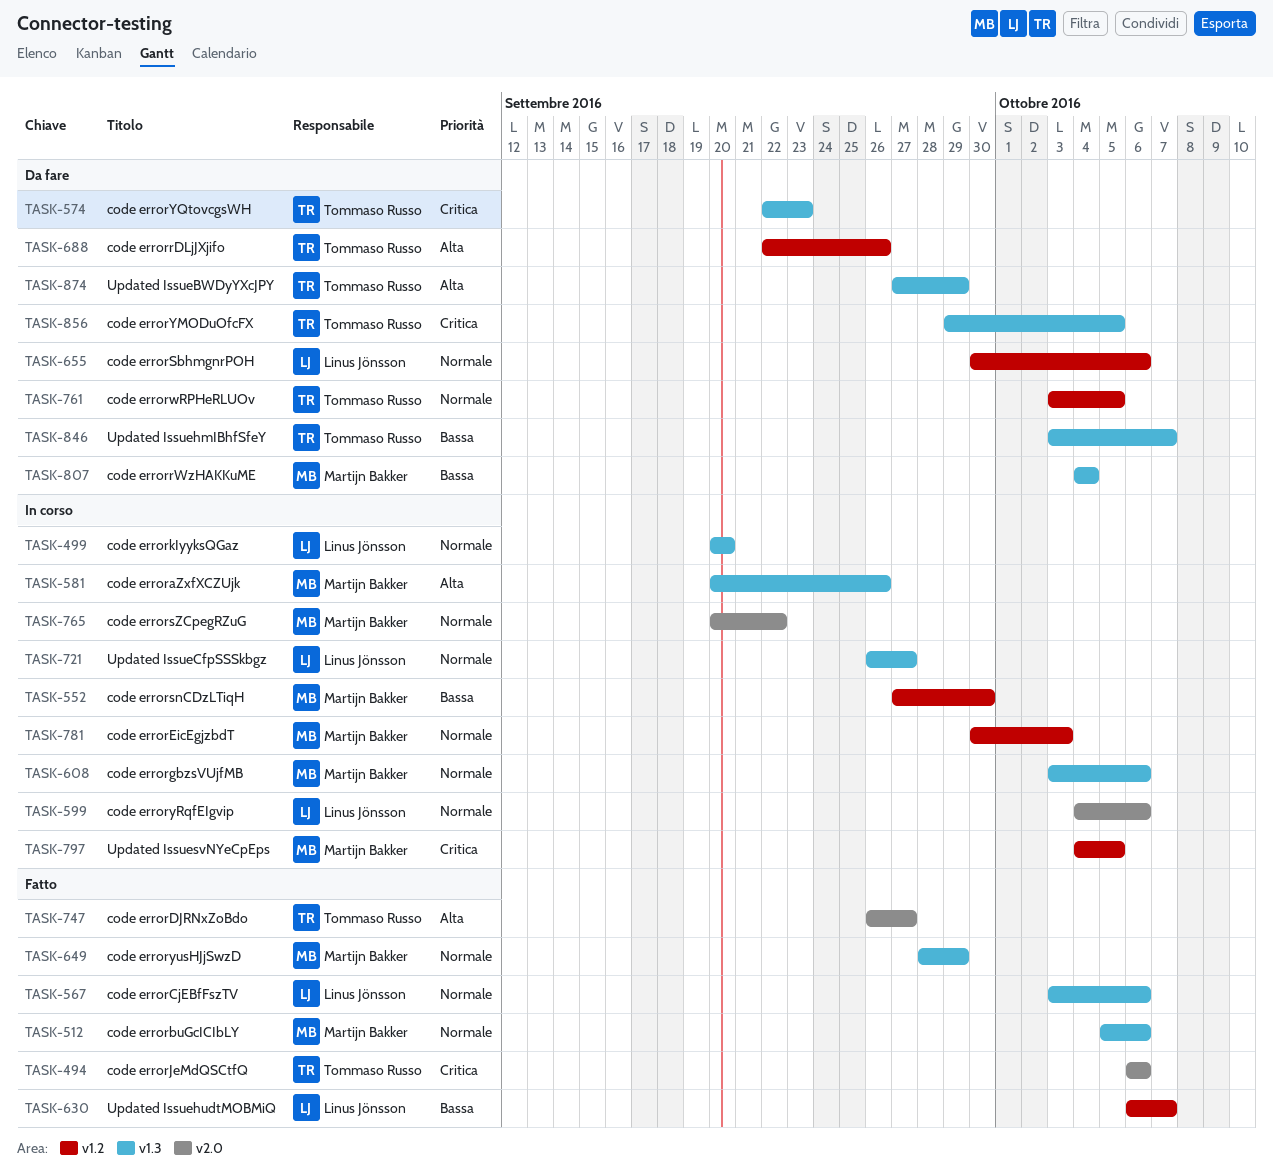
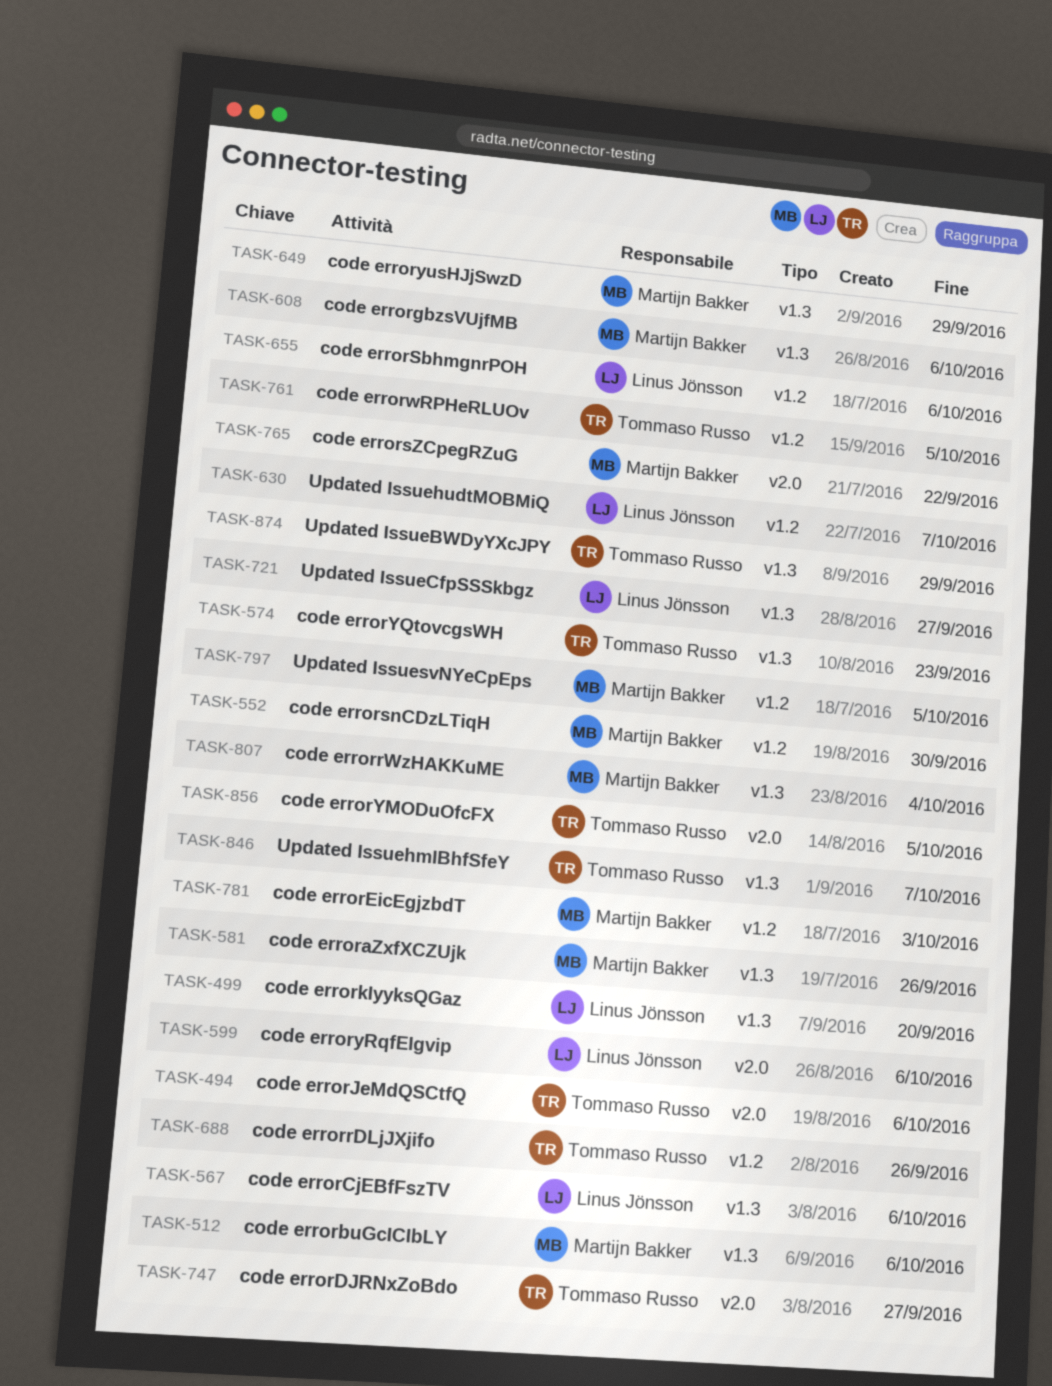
TASK-856, label: v1.3 -> v2.0

